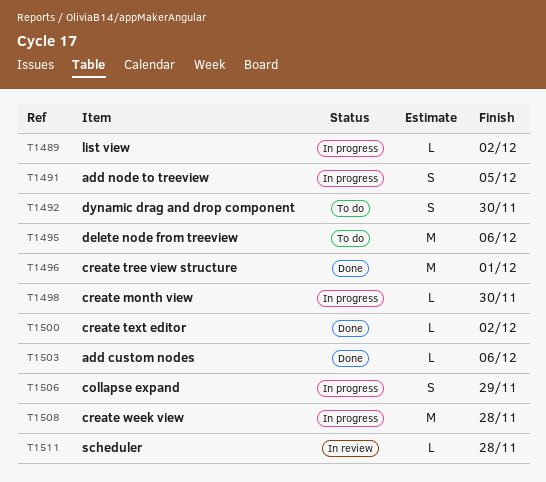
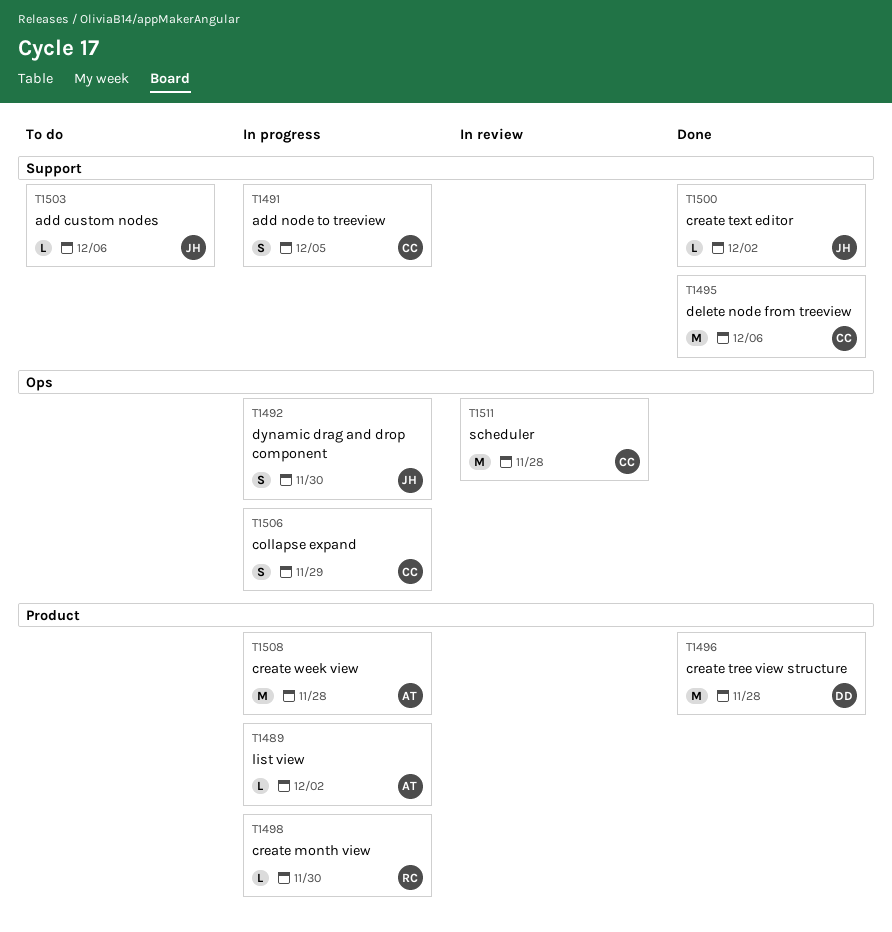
T1492, status: To do -> In progress
T1495, status: To do -> Done
T1496, due: Dec 1 -> Nov 28
T1503, status: Done -> To do
T1511, estimate: L -> M

